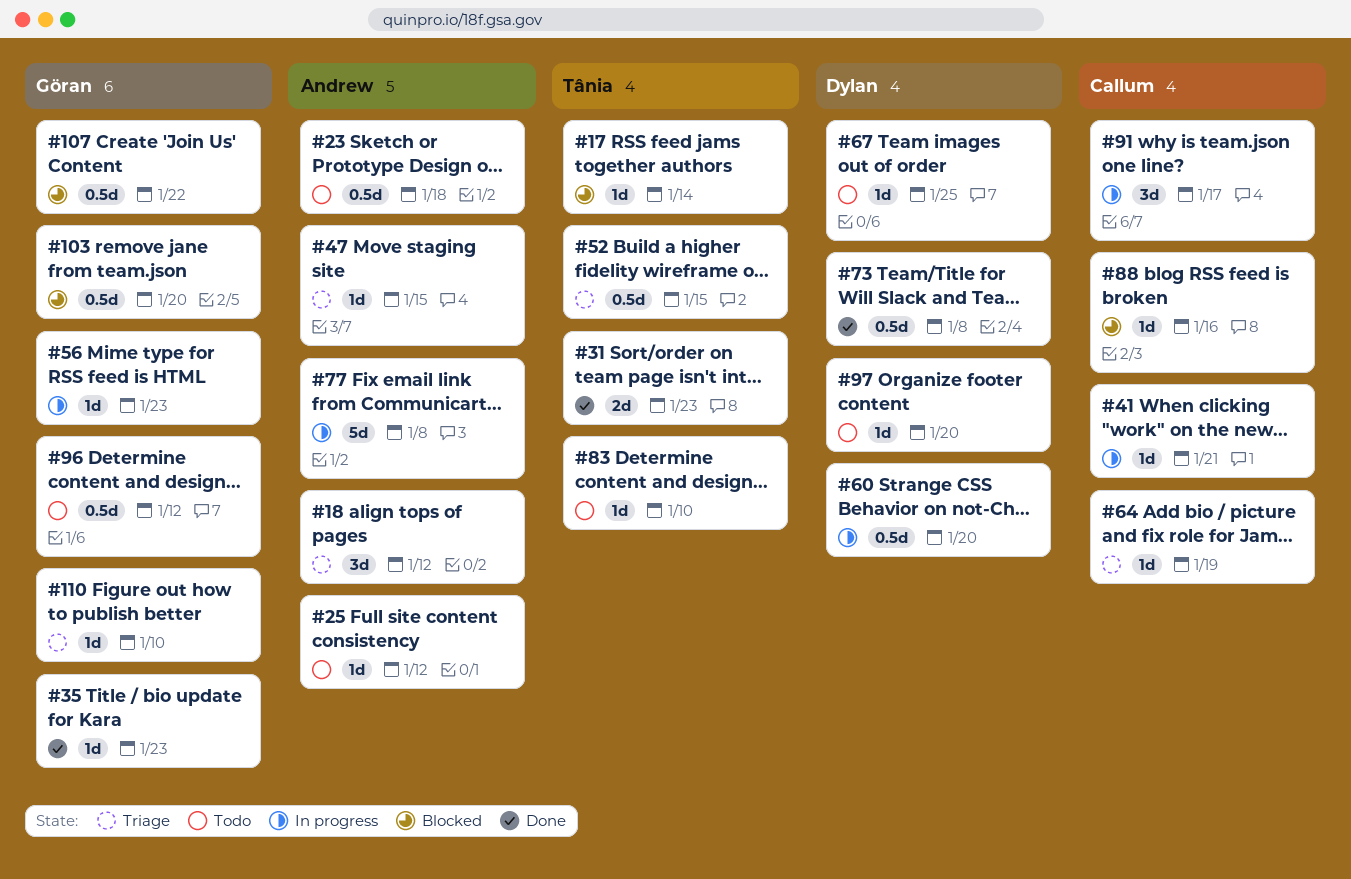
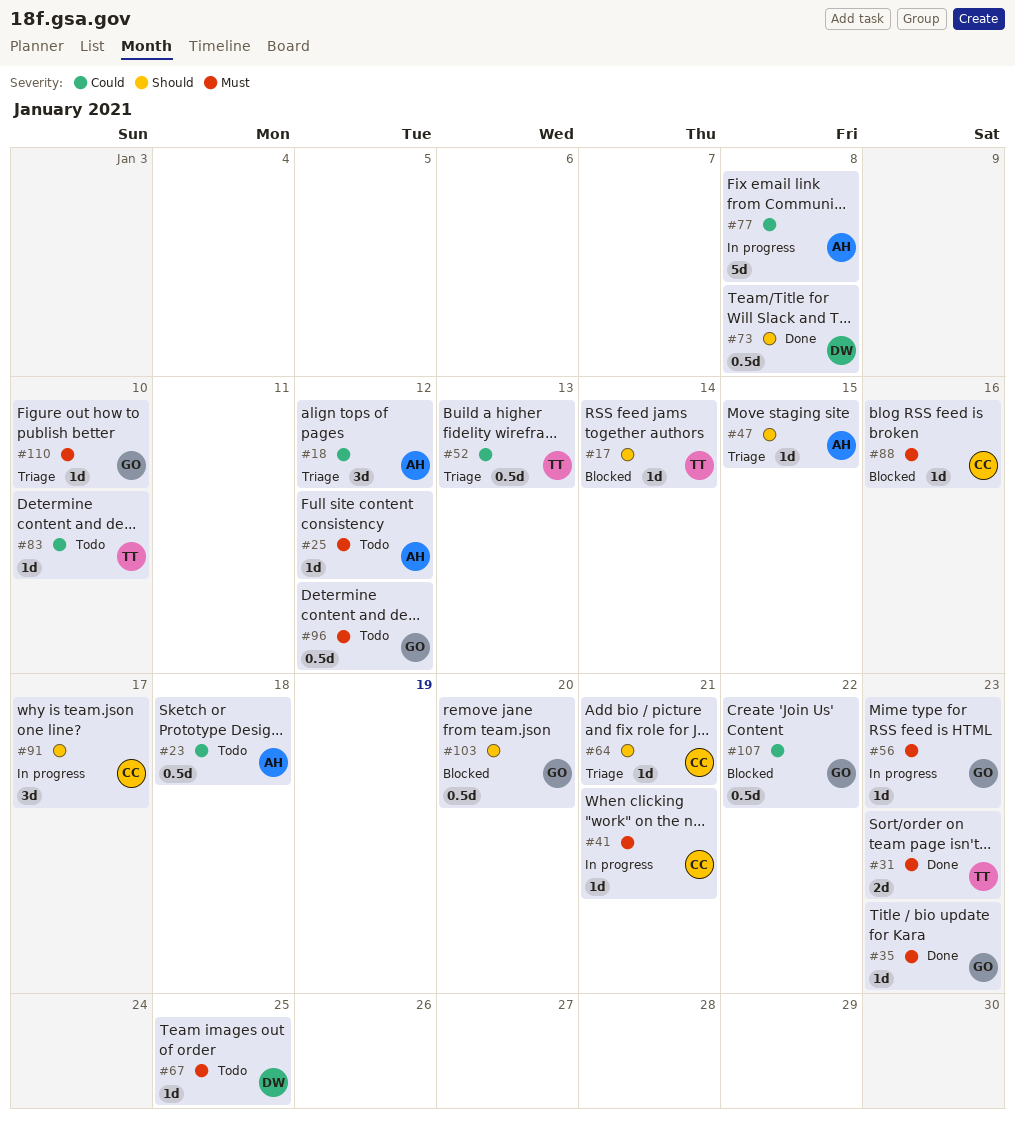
#52, due: Jan 15 -> Jan 13
#60: present -> none
#64, due: Jan 19 -> Jan 21
#97: present -> none

